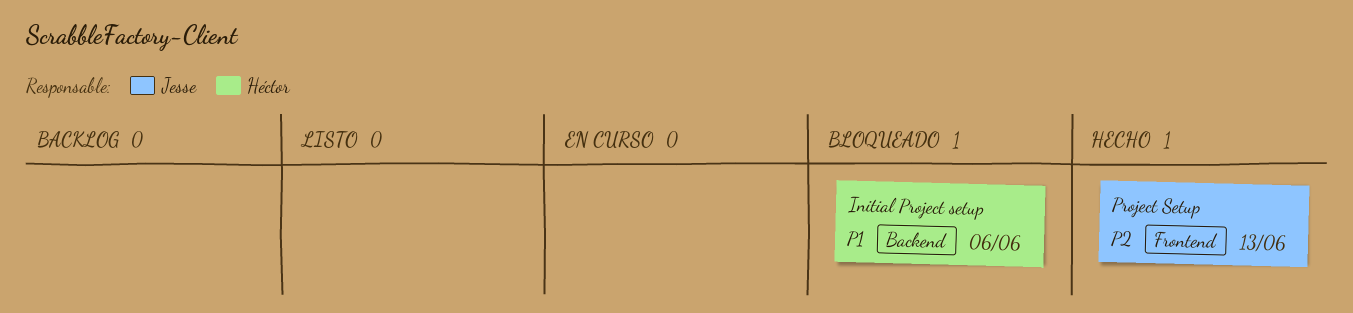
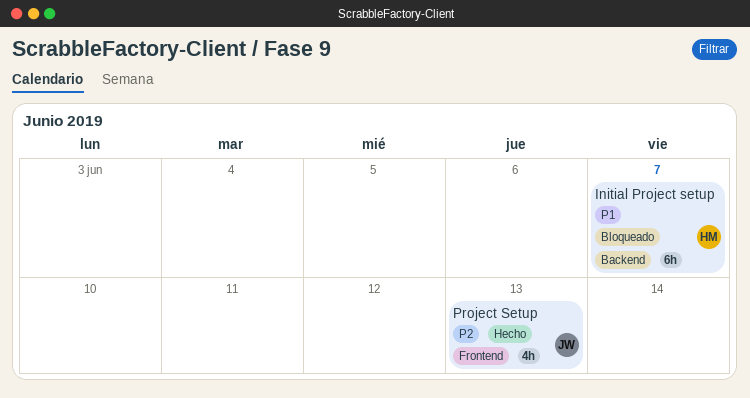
Initial Project setup, due: Jun 6 -> Jun 7

